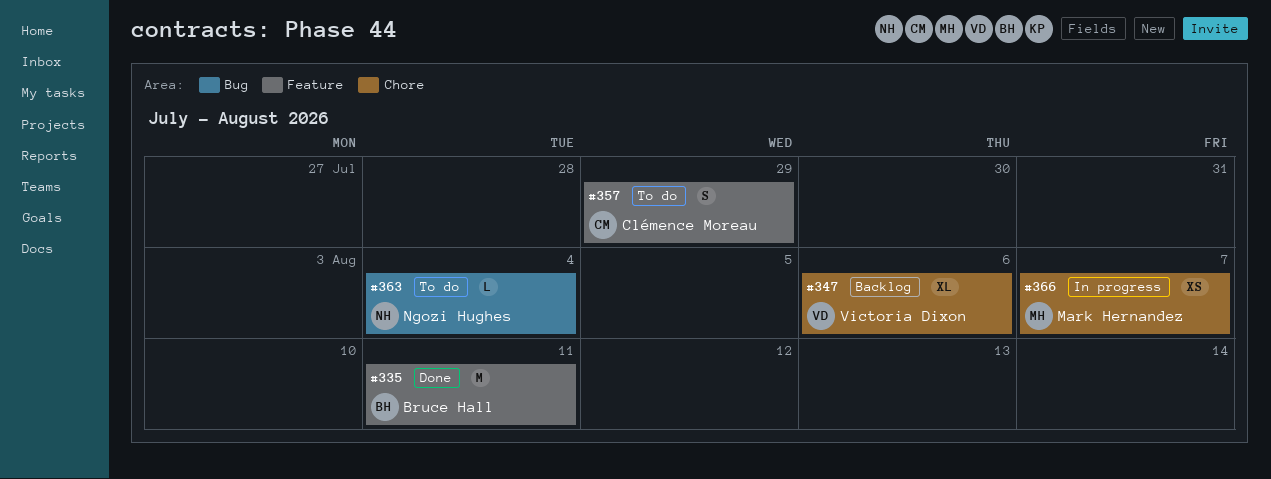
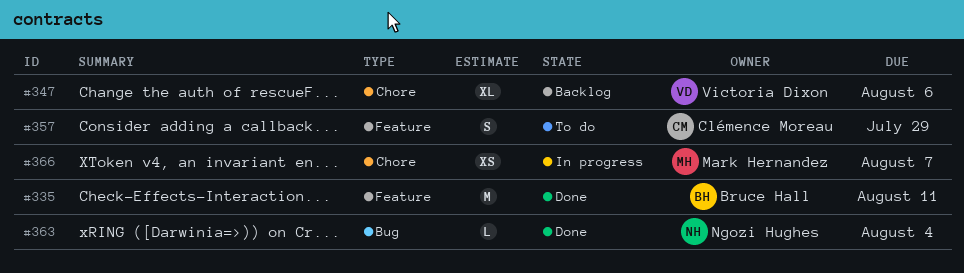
#363, status: To do -> Done

